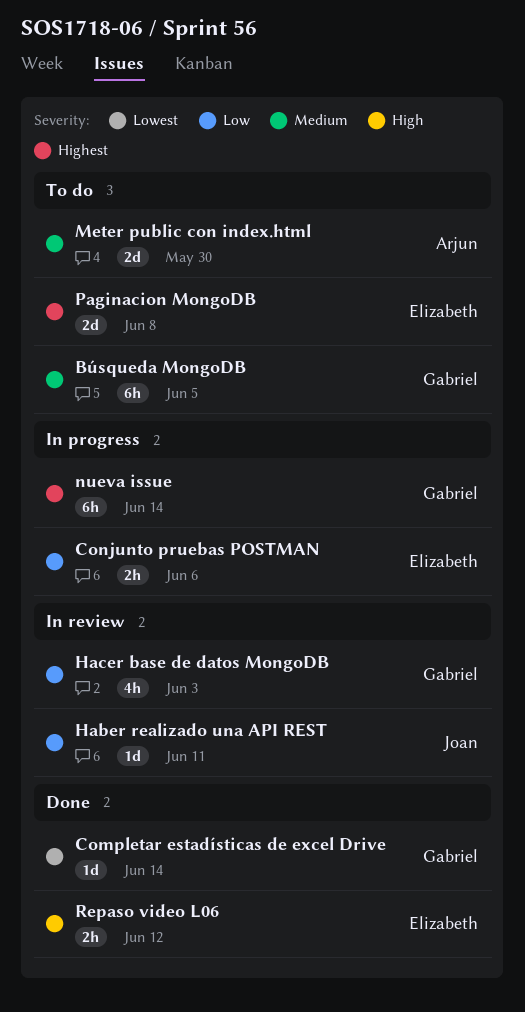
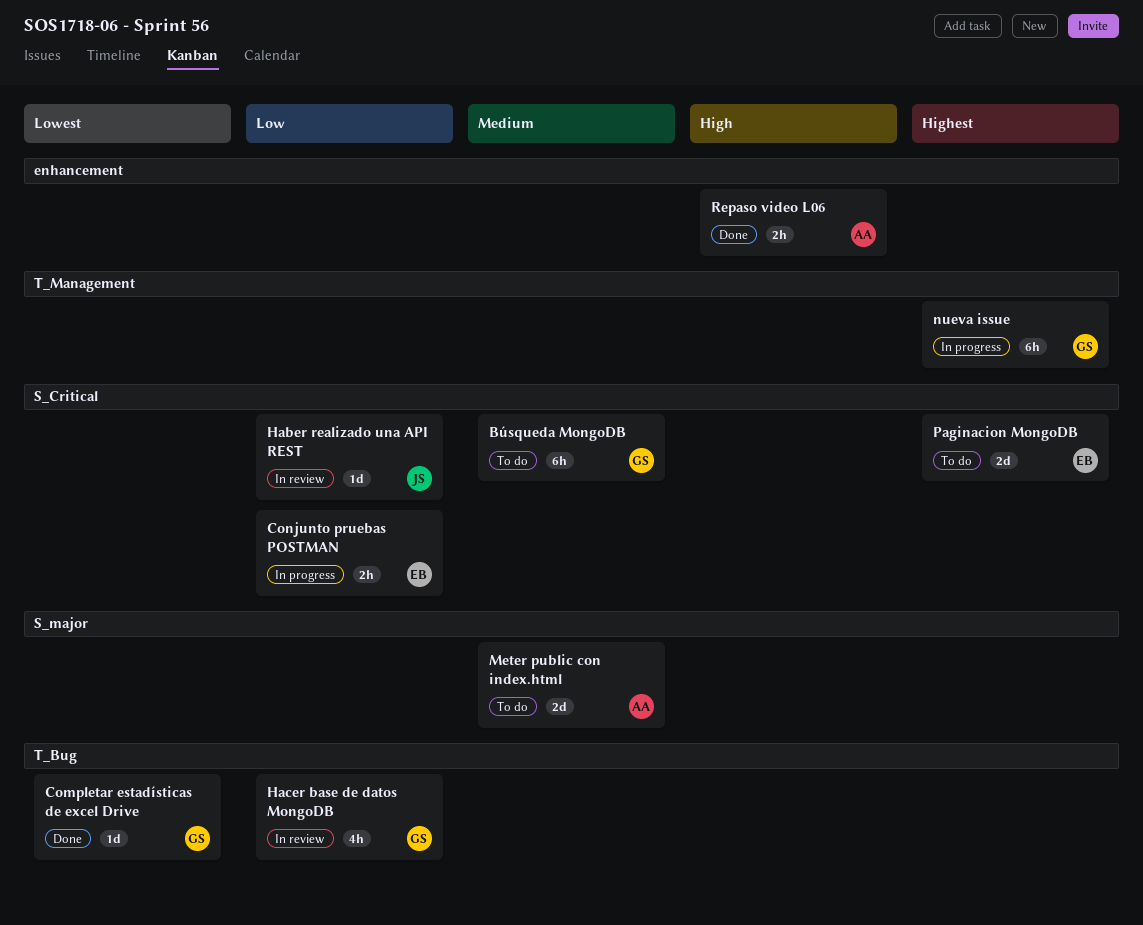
Repaso video L06, owner: Elizabeth -> Arjun

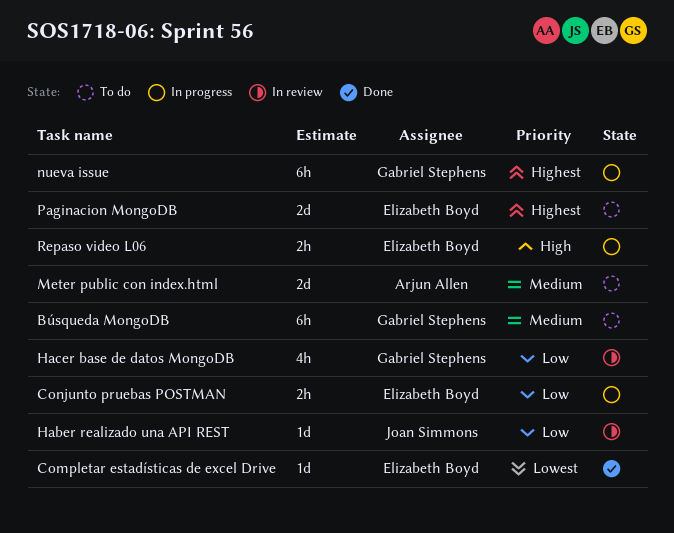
Completar estadísticas de excel Drive, owner: Gabriel Stephens -> Elizabeth Boyd
Repaso video L06, status: Done -> In progress
Repaso video L06, owner: Arjun Allen -> Elizabeth Boyd

